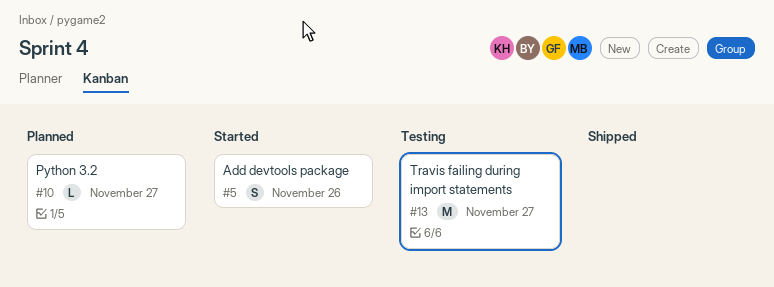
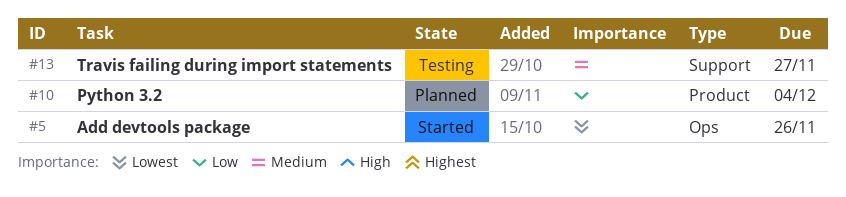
#10, due: Nov 27 -> Dec 4

